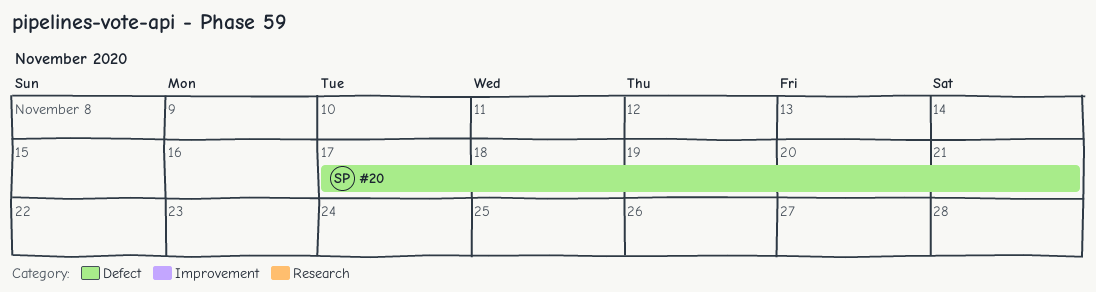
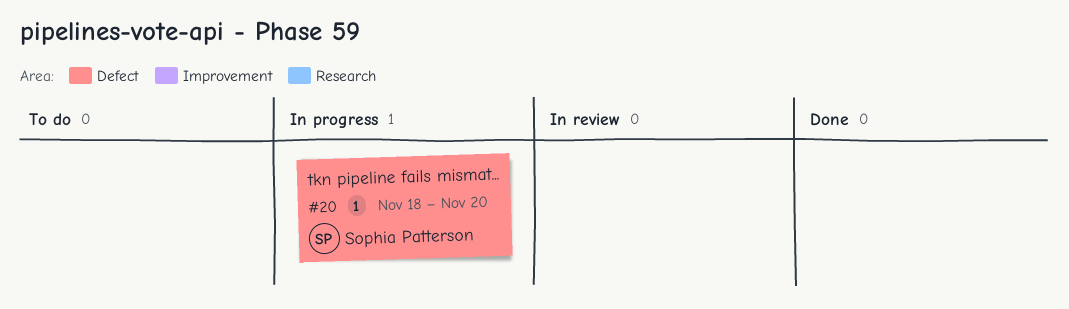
#20, start: Nov 17 -> Nov 18
#20, due: Nov 21 -> Nov 20

